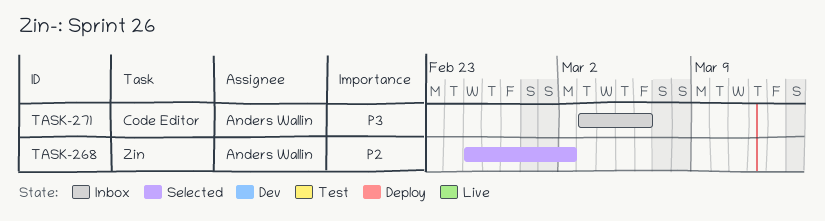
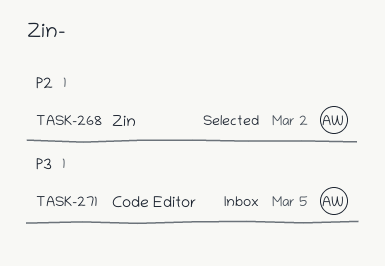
TASK-271, due: Mar 6 -> Mar 5

